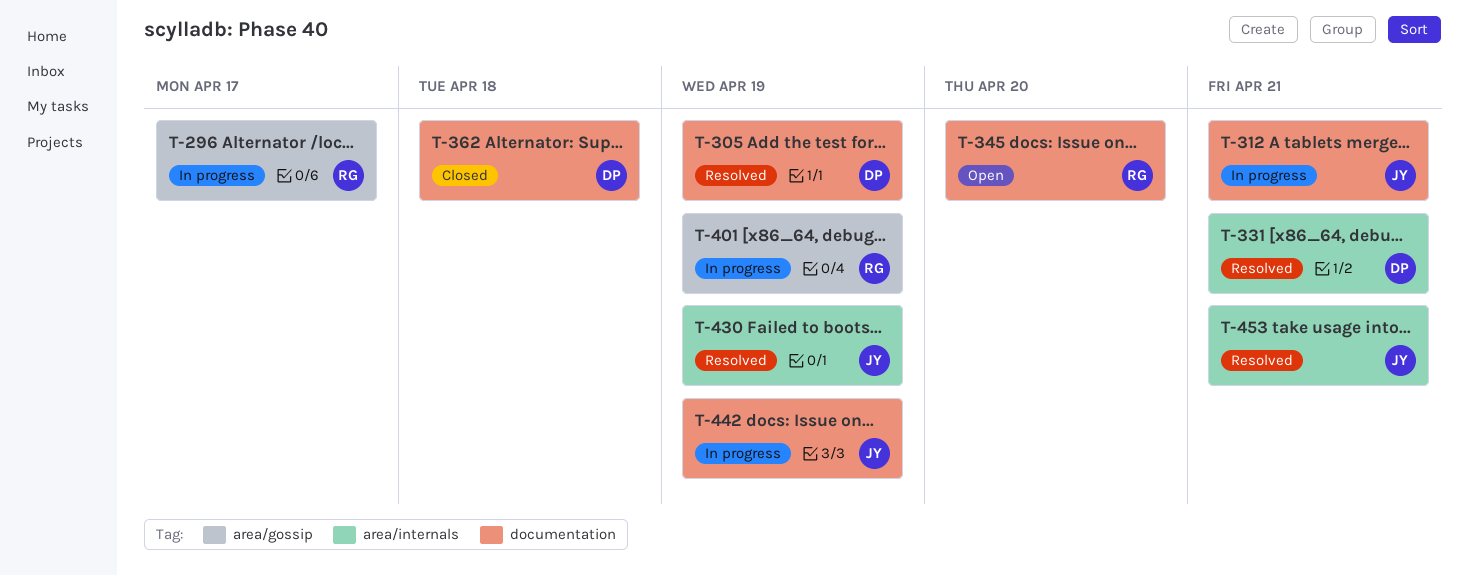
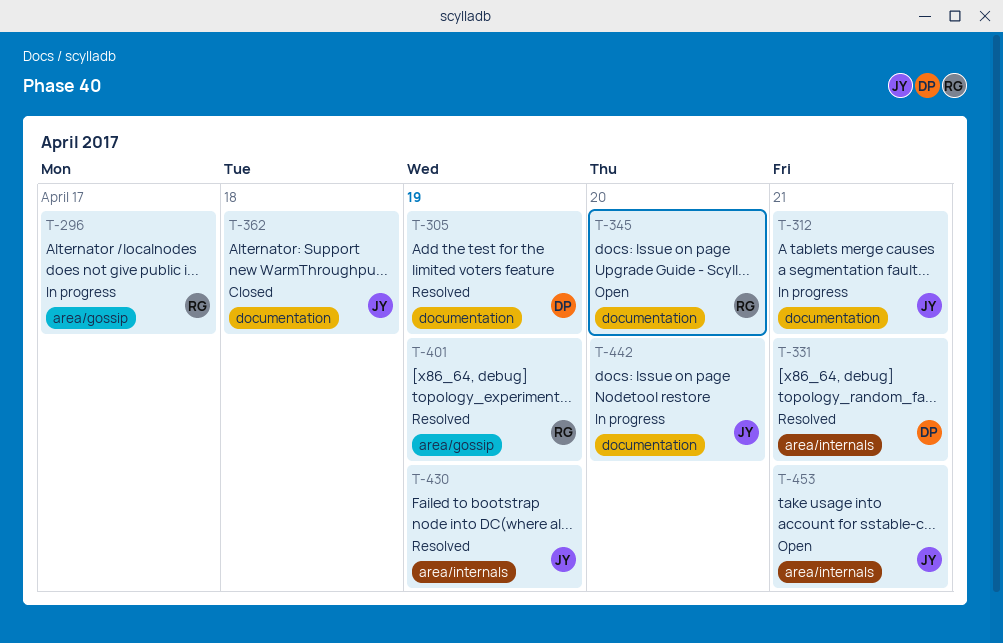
T-362, owner: DP -> JY
T-401, status: In progress -> Resolved
T-442, due: Apr 19 -> Apr 20
T-453, status: Resolved -> Open

